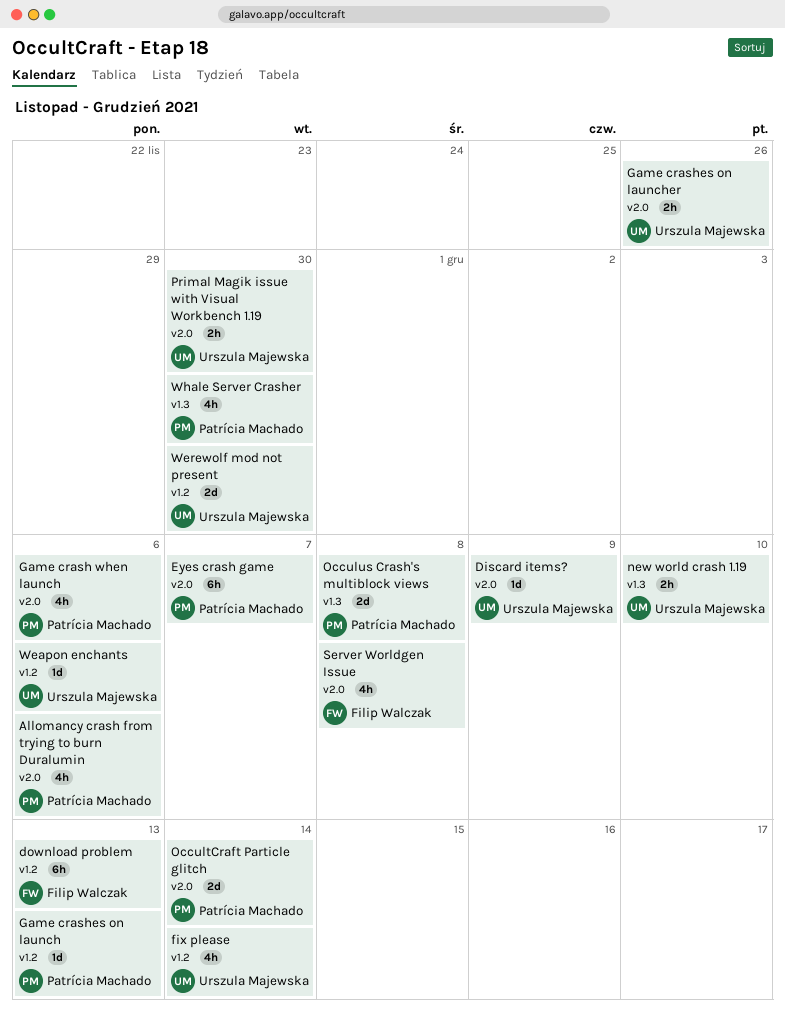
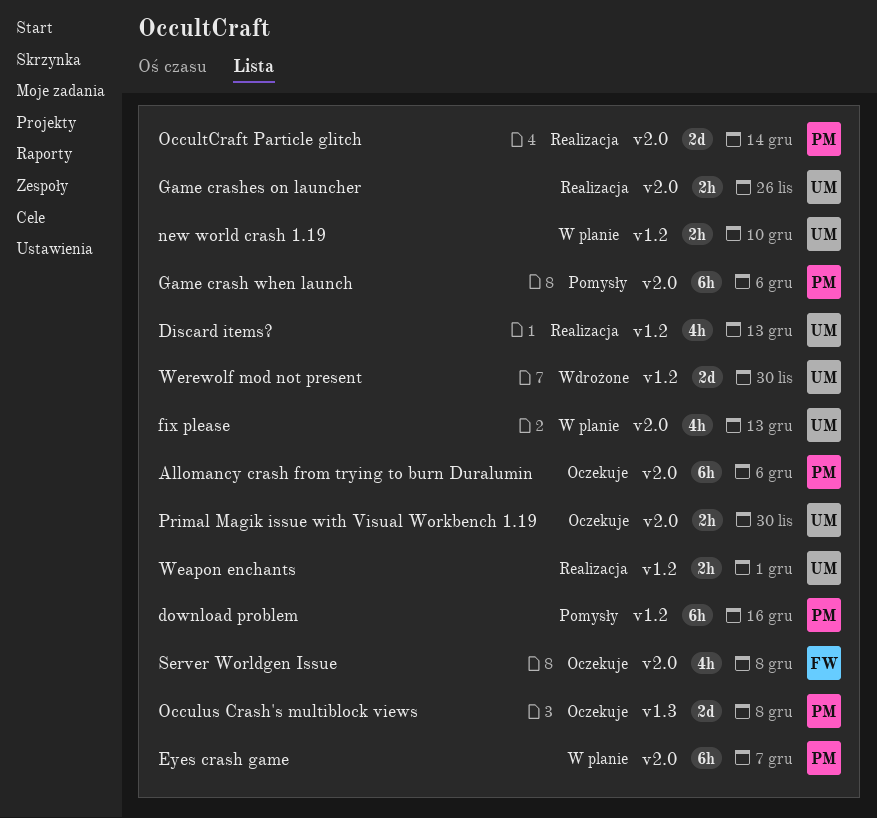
Allomancy crash from trying to burn Duralumin, estimate: 4h -> 6h
Discard items?, label: v2.0 -> v1.2
Discard items?, estimate: 1d -> 4h
Discard items?, due: Dec 9 -> Dec 13
download problem, owner: Filip Walczak -> Patrícia Machado
download problem, due: Dec 13 -> Dec 16
fix please, label: v1.2 -> v2.0
fix please, due: Dec 14 -> Dec 13
Game crash when launch, estimate: 4h -> 6h
Game crashes on launch: present -> none
new world crash 1.19, label: v1.3 -> v1.2
Weapon enchants, estimate: 1d -> 2h
Weapon enchants, due: Dec 6 -> Dec 1
Whale Server Crasher: present -> none

